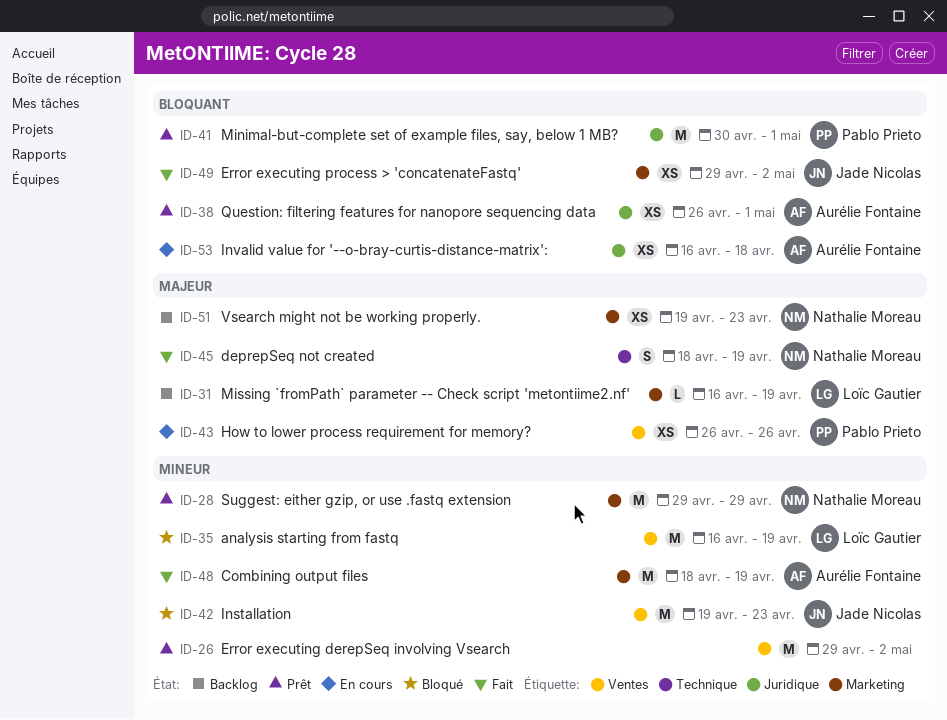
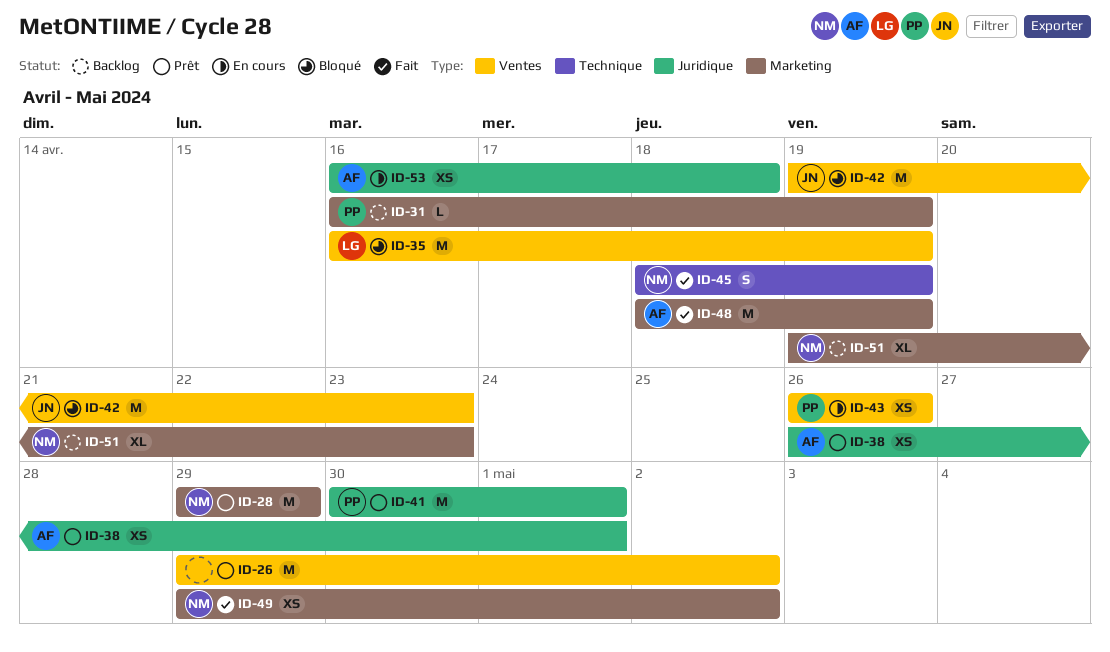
ID-31, owner: Loïc Gautier -> Pablo Prieto
ID-49, owner: Jade Nicolas -> Nathalie Moreau
ID-51, estimate: XS -> XL

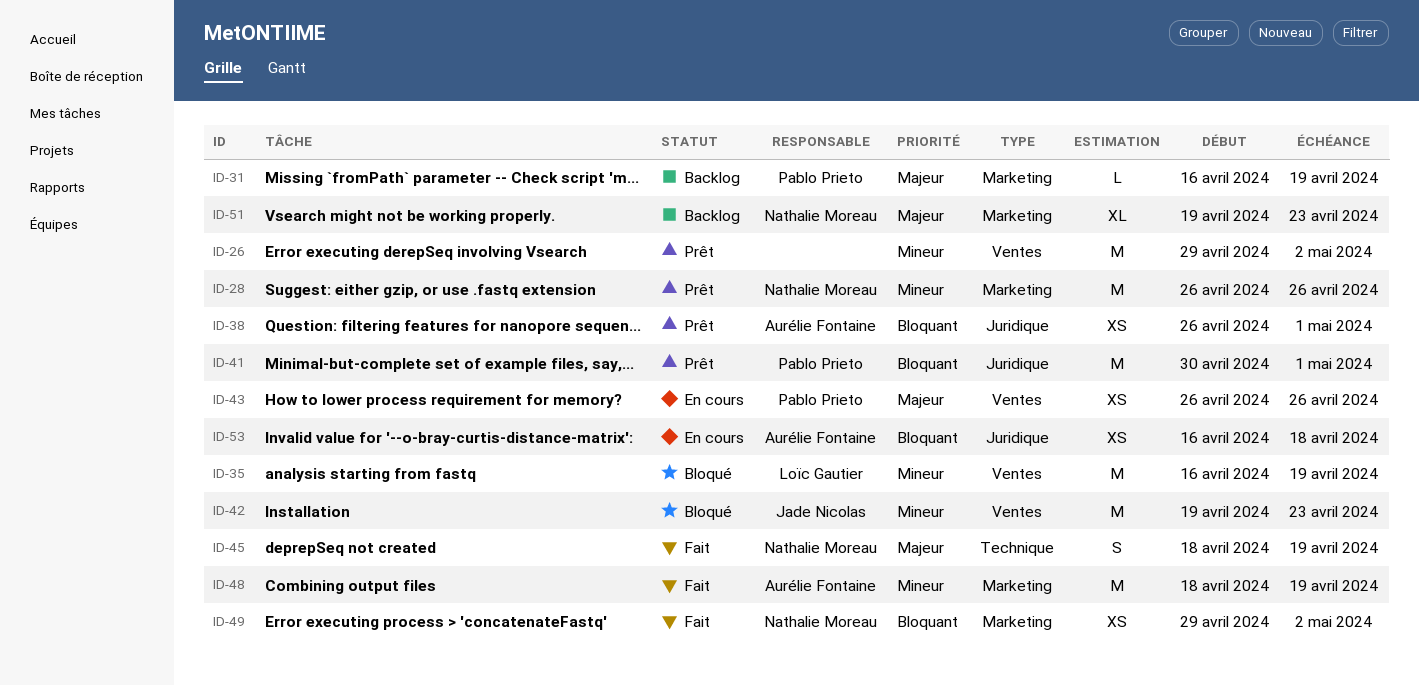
ID-28, start: Apr 29 -> Apr 26
ID-28, due: Apr 29 -> Apr 26

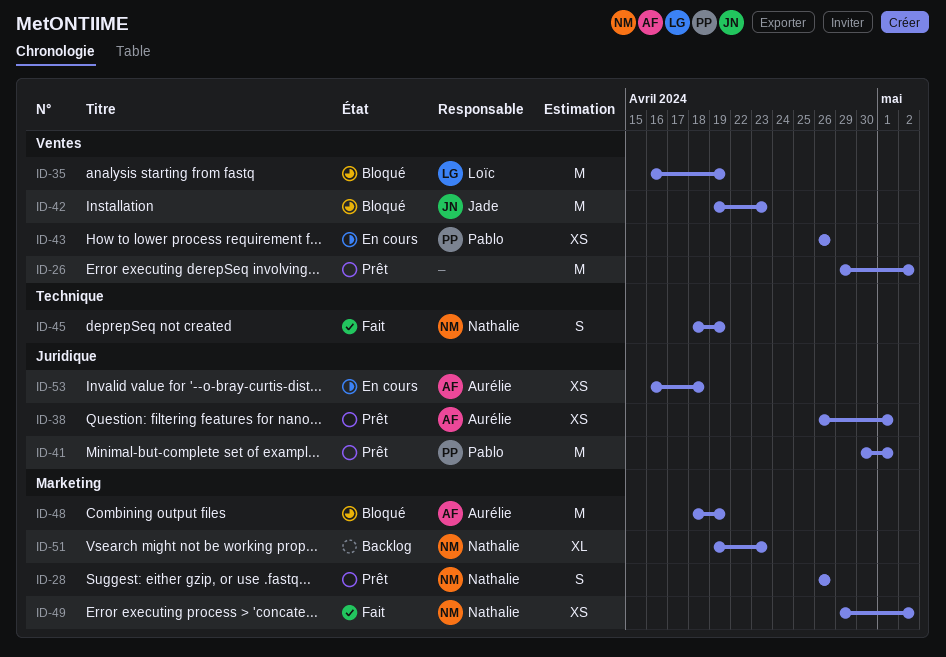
ID-28, estimate: M -> S
ID-31: present -> none
ID-48, status: Fait -> Bloqué

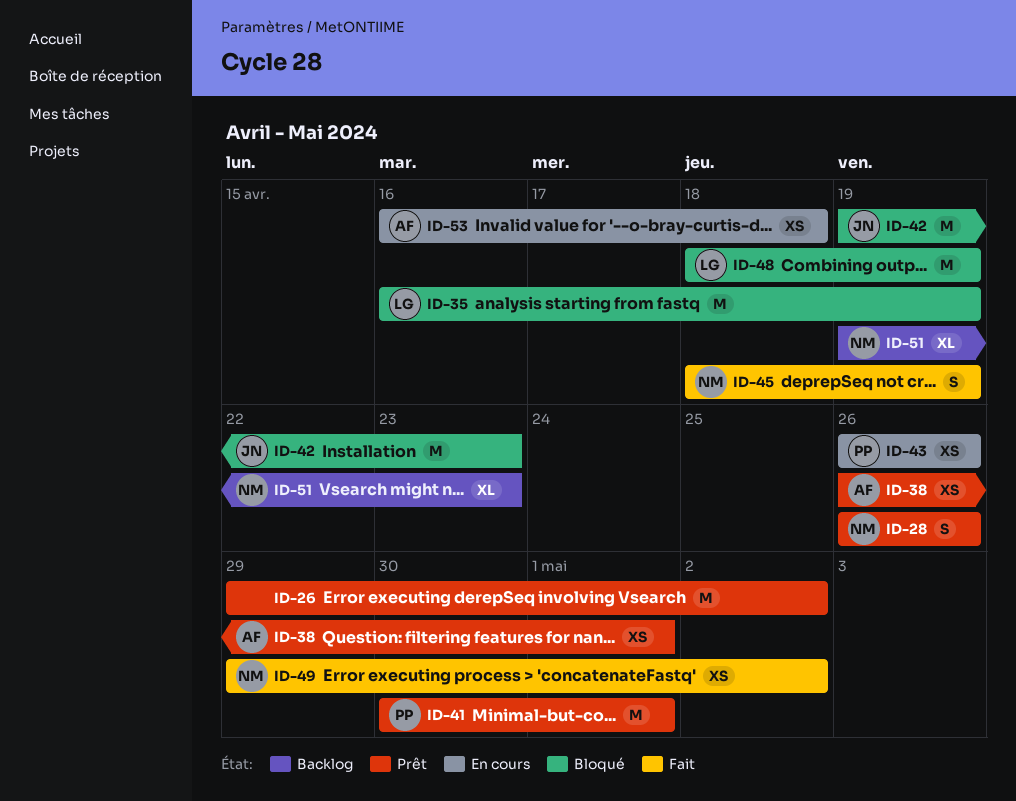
ID-48, owner: Aurélie -> Loïc

